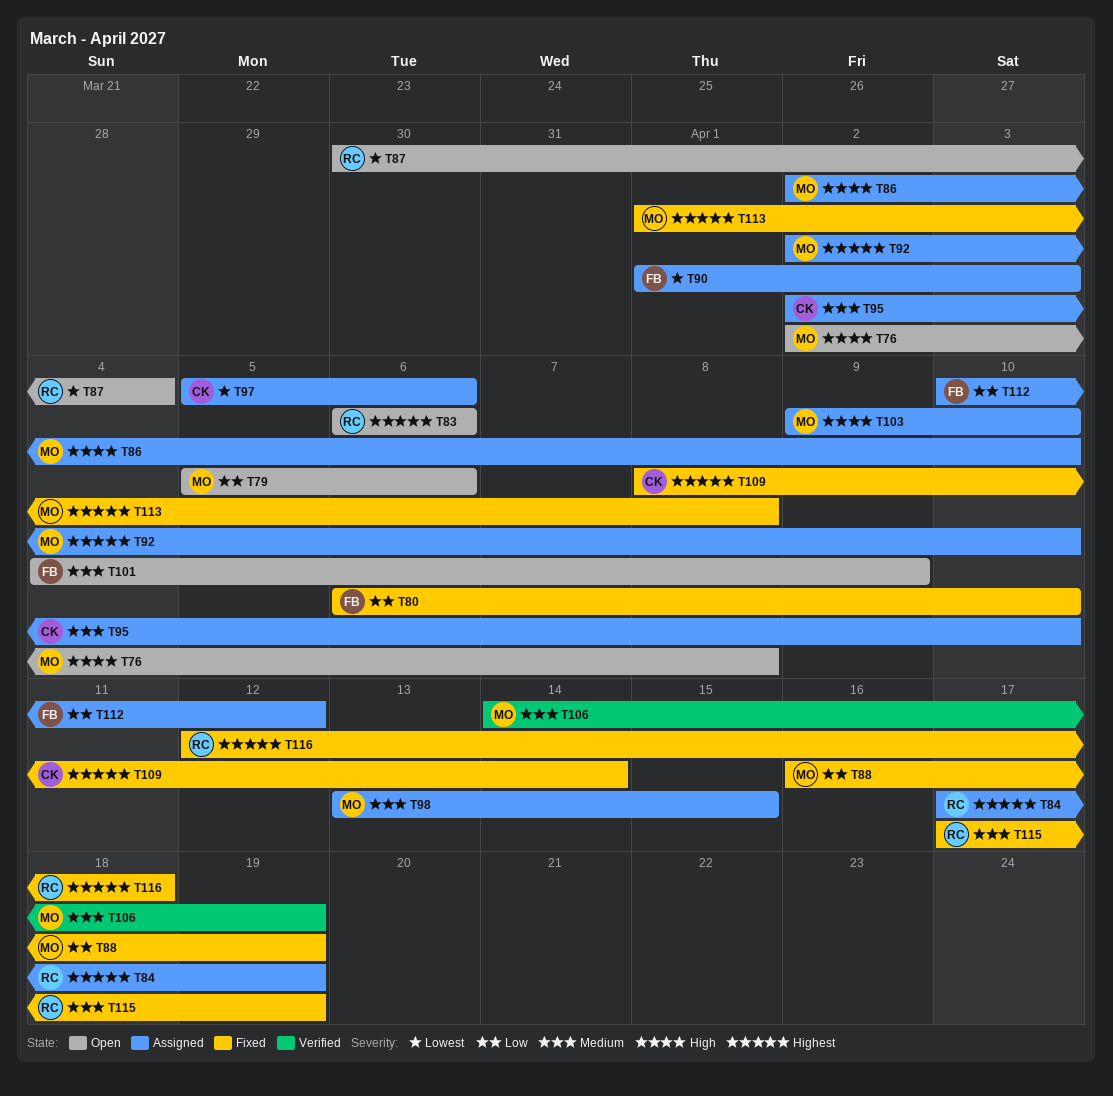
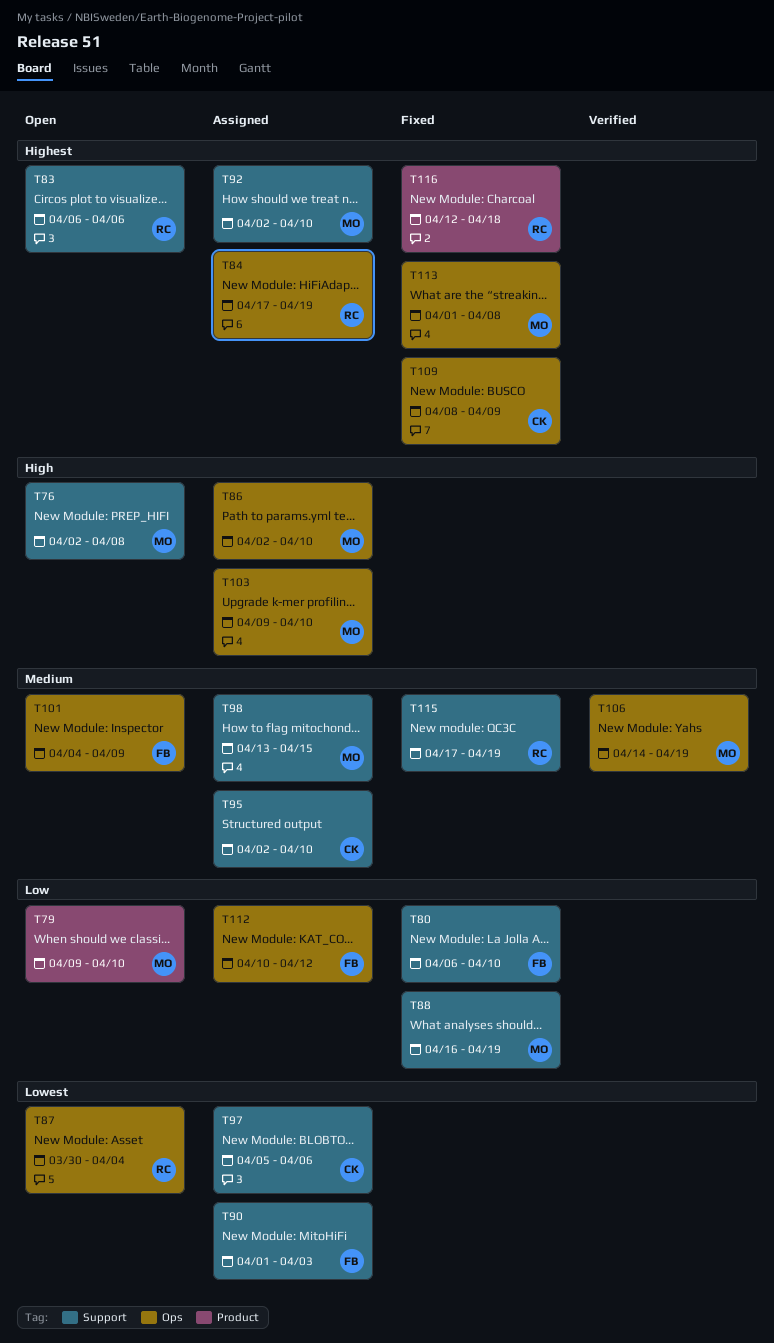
T79, start: Apr 5 -> Apr 9
T79, due: Apr 6 -> Apr 10
T109, due: Apr 14 -> Apr 9

